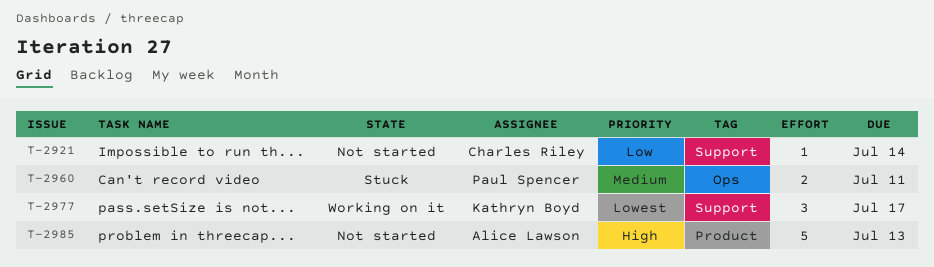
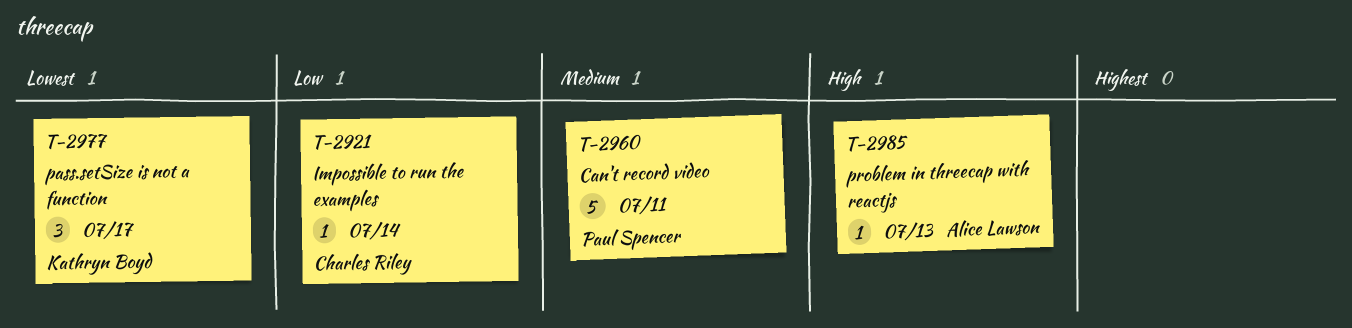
T-2960, estimate: 2 -> 5
T-2985, estimate: 5 -> 1

